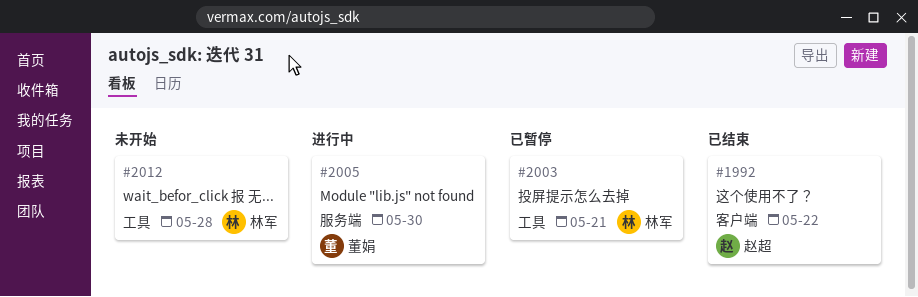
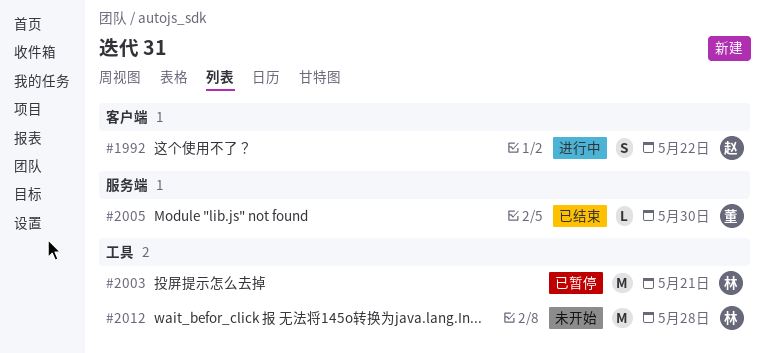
#1992, status: 已结束 -> 进行中
#2005, status: 进行中 -> 已结束

